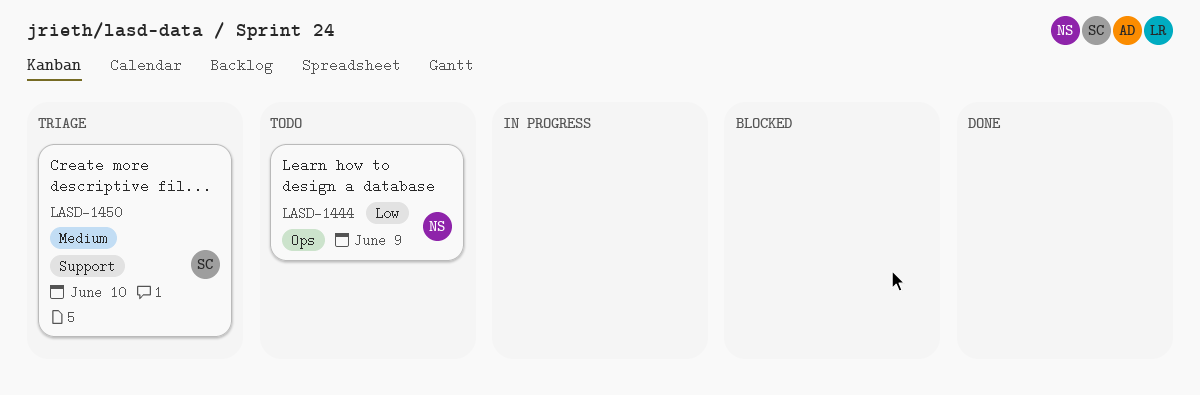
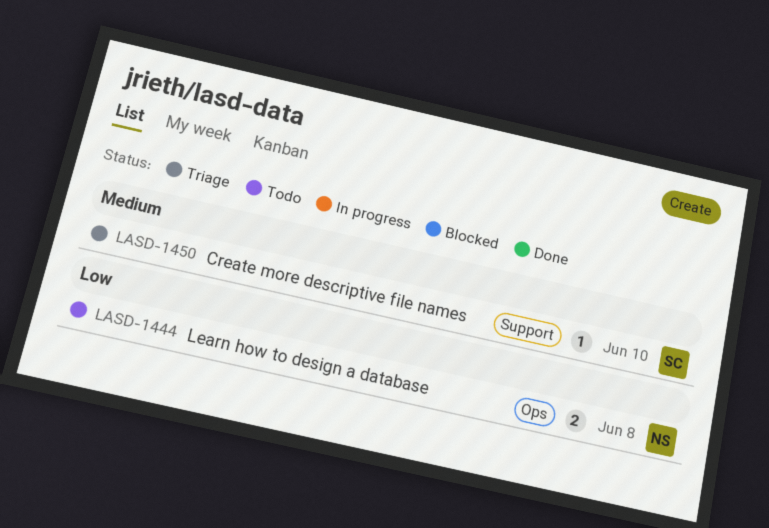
LASD-1444, due: Jun 9 -> Jun 8

